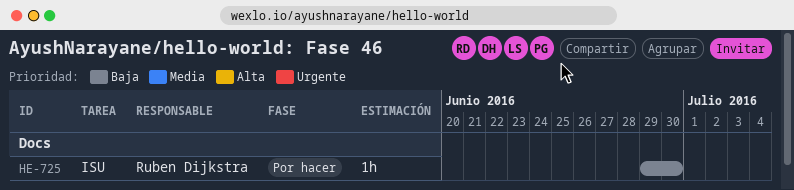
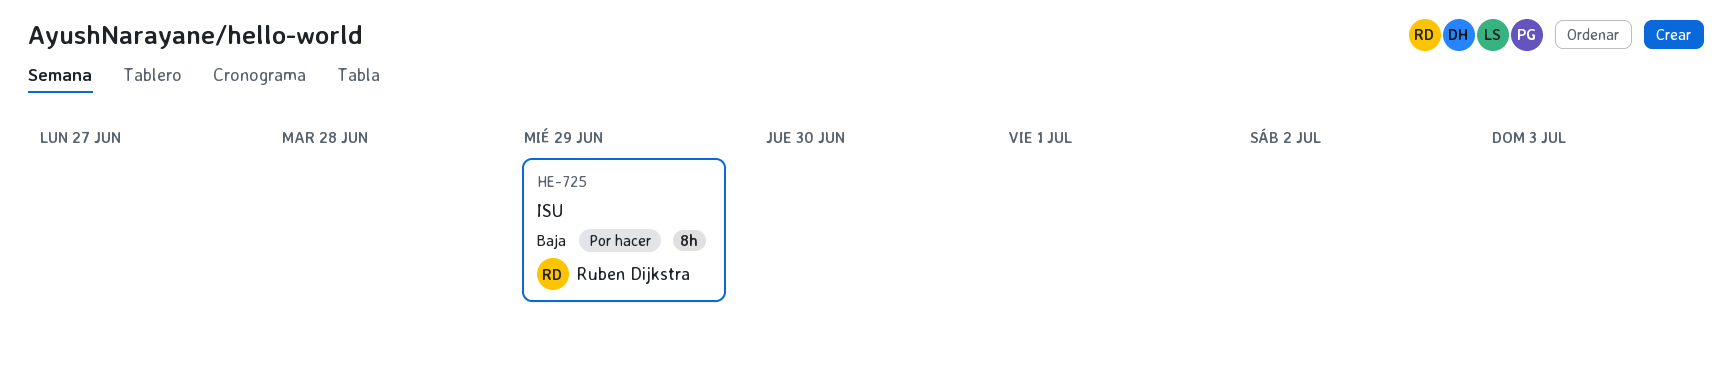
HE-725, estimate: 1h -> 8h
HE-725, due: Jun 30 -> Jun 29

